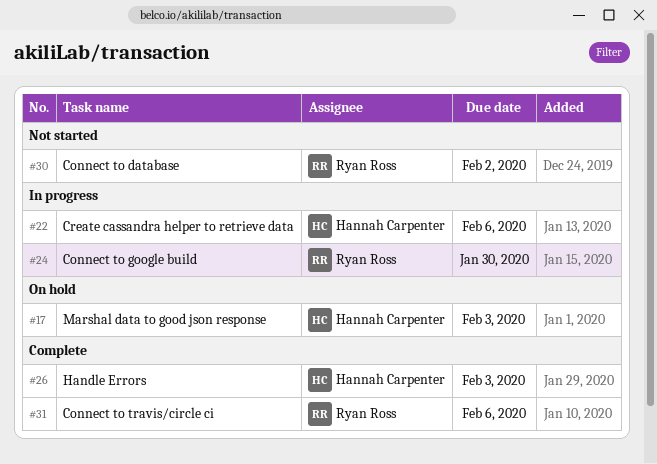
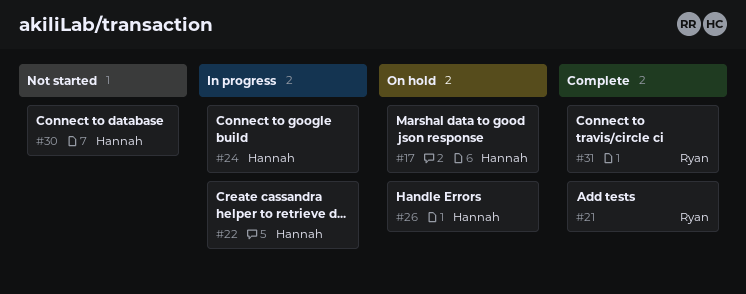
#21: none -> present
#24, owner: Ryan Ross -> Hannah Carpenter
#26, status: Complete -> On hold
#30, owner: Ryan Ross -> Hannah Carpenter

